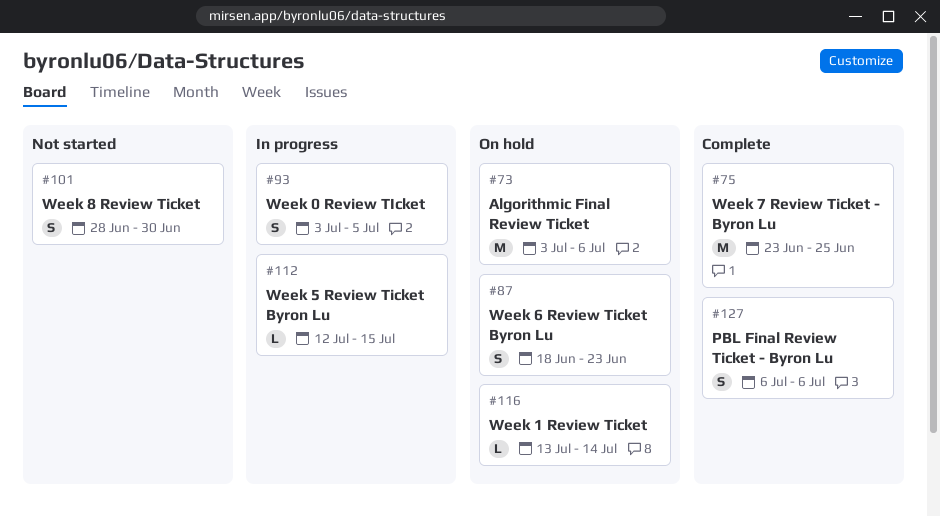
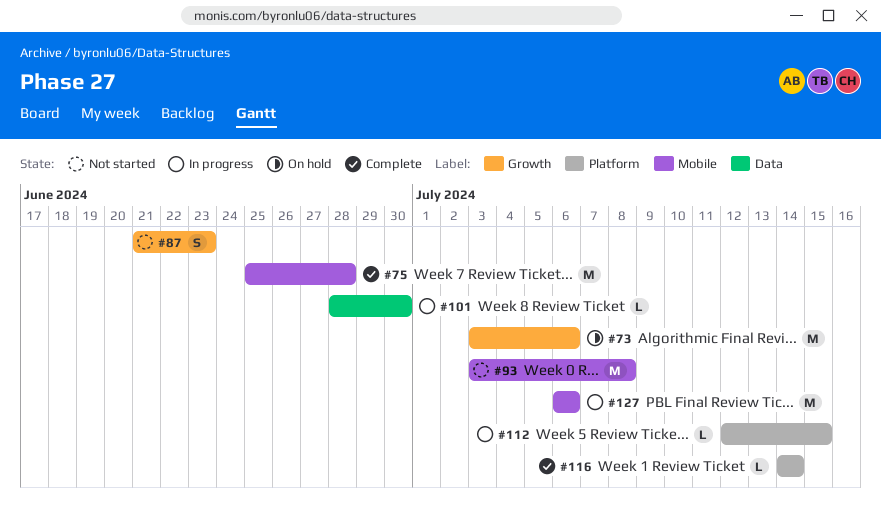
#75, start: Jun 23 -> Jun 25
#75, due: Jun 25 -> Jun 28
#87, status: On hold -> Not started
#87, start: Jun 18 -> Jun 21
#93, status: In progress -> Not started
#93, estimate: S -> M
#93, due: Jul 5 -> Jul 8
#101, status: Not started -> In progress
#101, estimate: S -> L
#116, status: On hold -> Complete
#116, start: Jul 13 -> Jul 14
#127, status: Complete -> In progress
#127, estimate: S -> M

